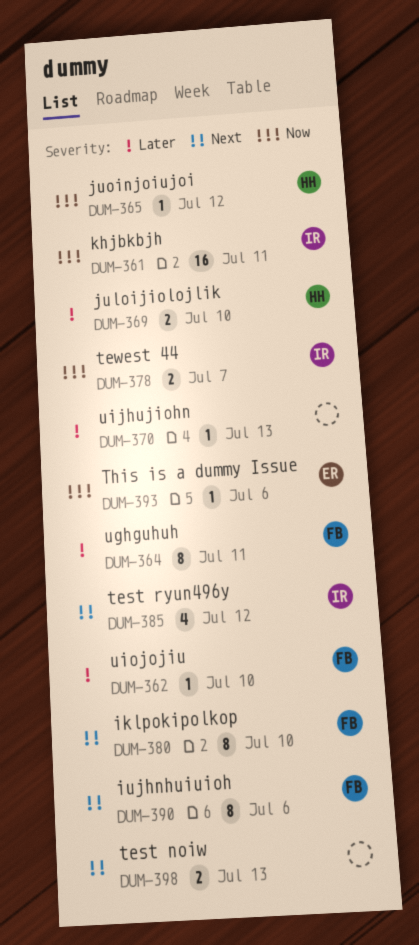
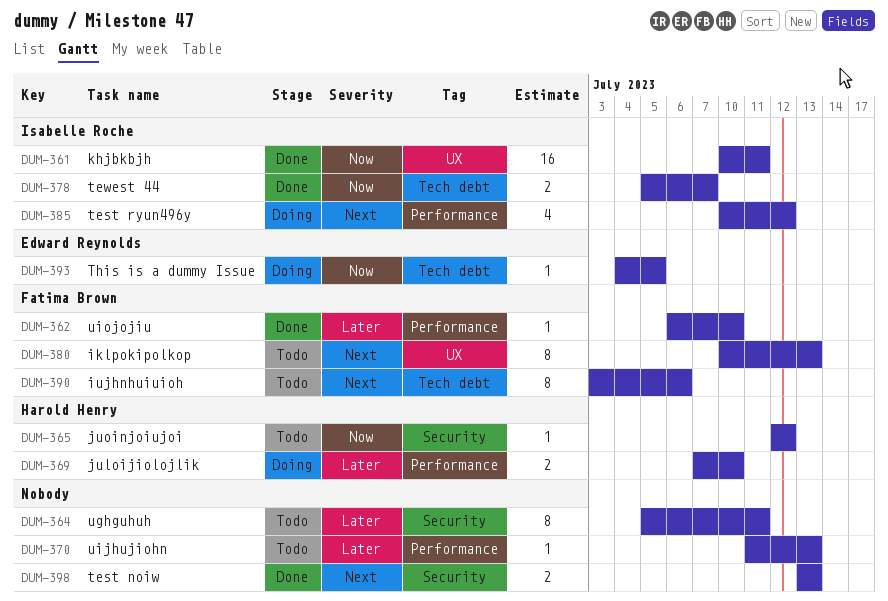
DUM-364, owner: Fatima Brown -> none
DUM-380, due: Jul 10 -> Jul 13
DUM-393, due: Jul 6 -> Jul 5

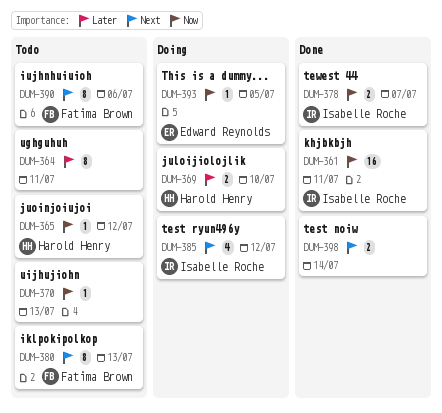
DUM-362: present -> none
DUM-370, priority: Later -> Now
DUM-398, due: Jul 13 -> Jul 14

